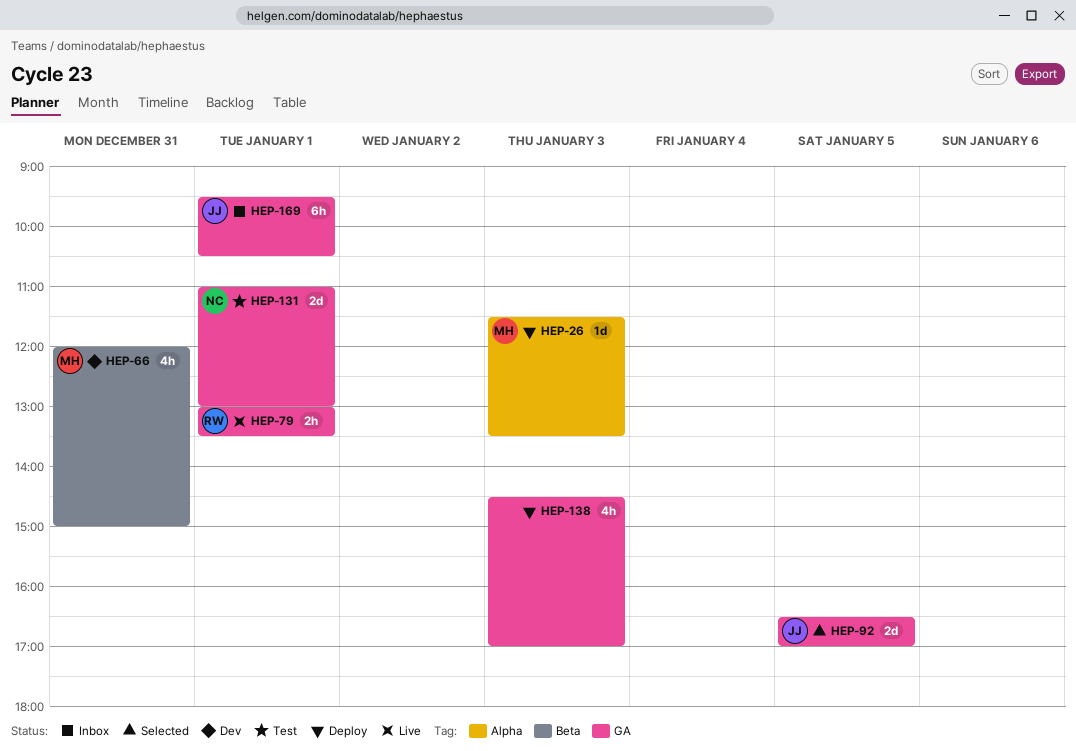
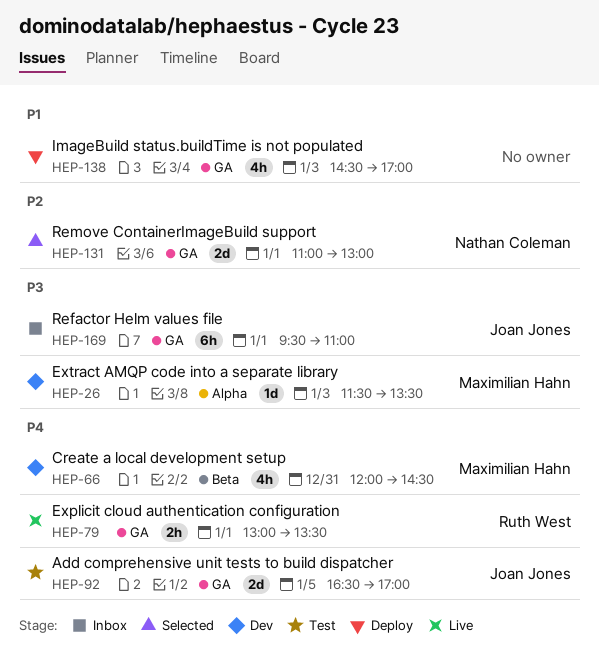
HEP-26, status: Deploy -> Dev
HEP-66, ends: 15:00 -> 14:30
HEP-92, status: Selected -> Test
HEP-131, status: Test -> Selected
HEP-169, ends: 10:30 -> 11:00

